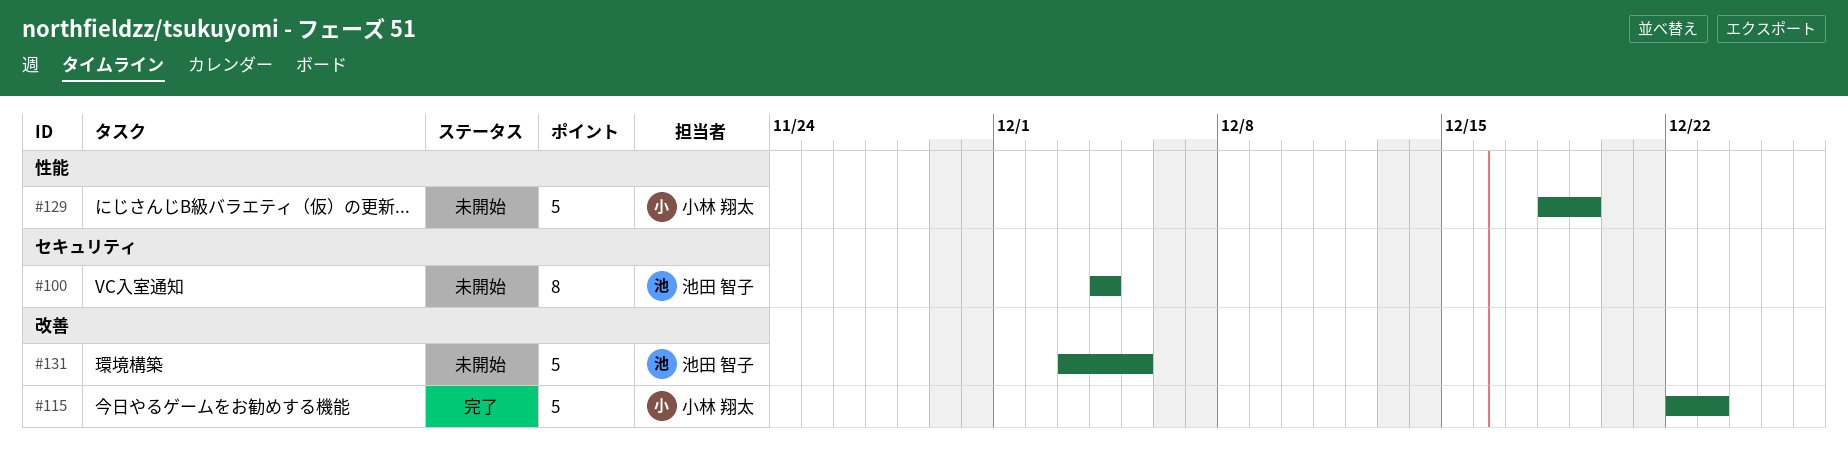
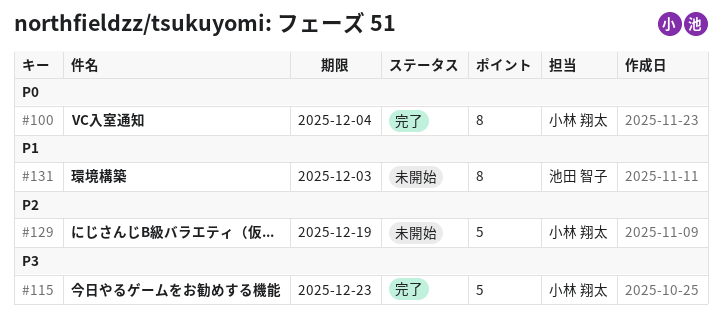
#100, status: 未開始 -> 完了
#100, owner: 池田 智子 -> 小林 翔太
#131, estimate: 5 -> 8
#131, due: Dec 5 -> Dec 3

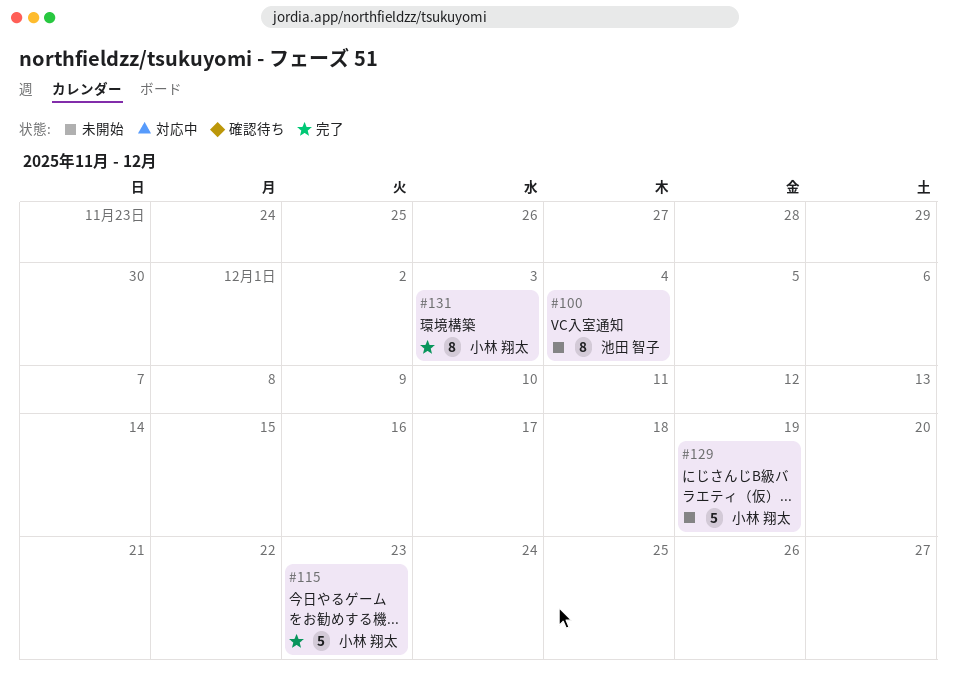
#100, status: 完了 -> 未開始
#100, owner: 小林 翔太 -> 池田 智子
#131, status: 未開始 -> 完了
#131, owner: 池田 智子 -> 小林 翔太

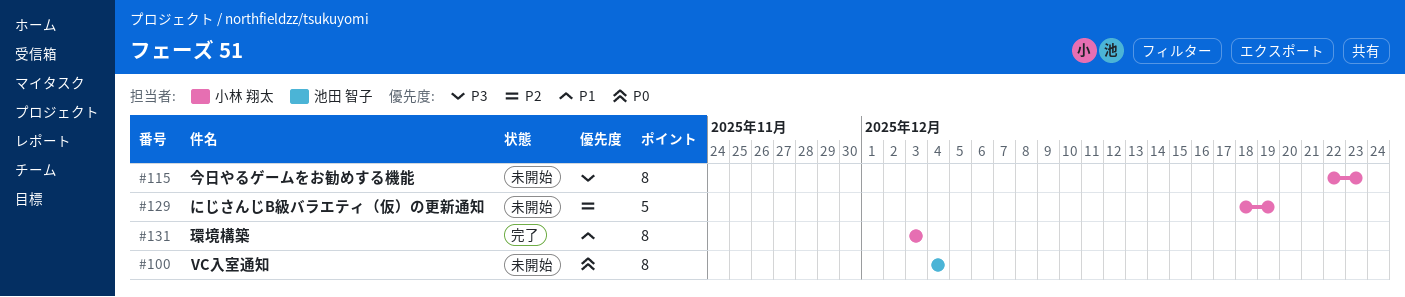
#115, status: 完了 -> 未開始
#115, estimate: 5 -> 8

